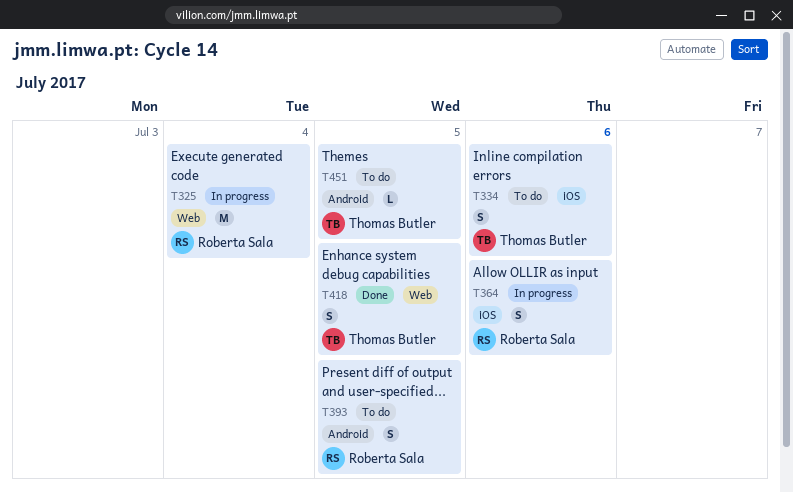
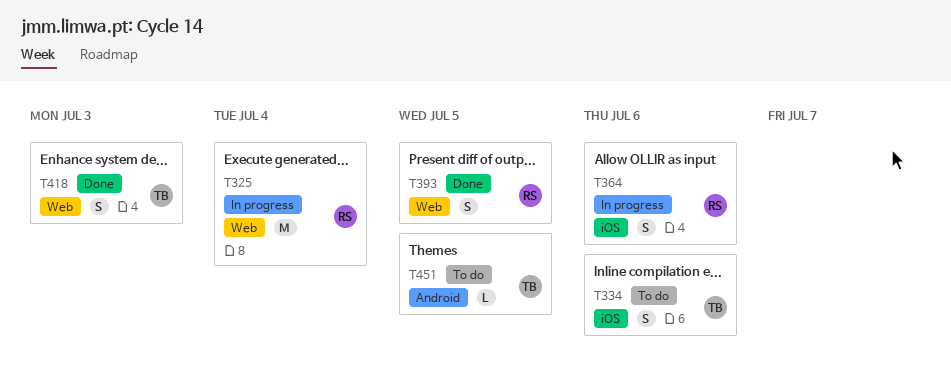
T393, status: To do -> Done
T393, label: Android -> Web
T418, due: Jul 5 -> Jul 3

